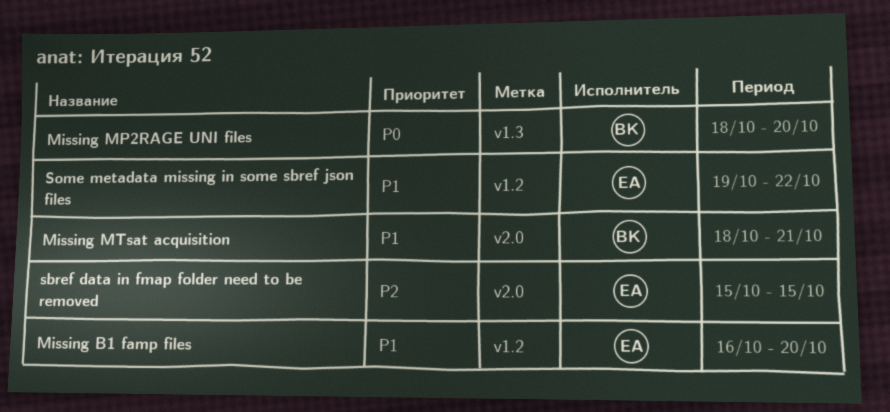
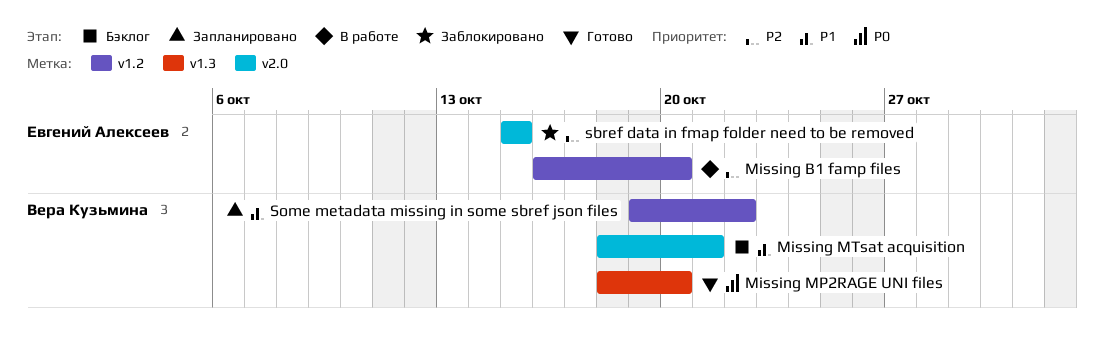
Missing B1 famp files, priority: P1 -> P2
Some metadata missing in some sbref json files, owner: Евгений Алексеев -> Вера Кузьмина

